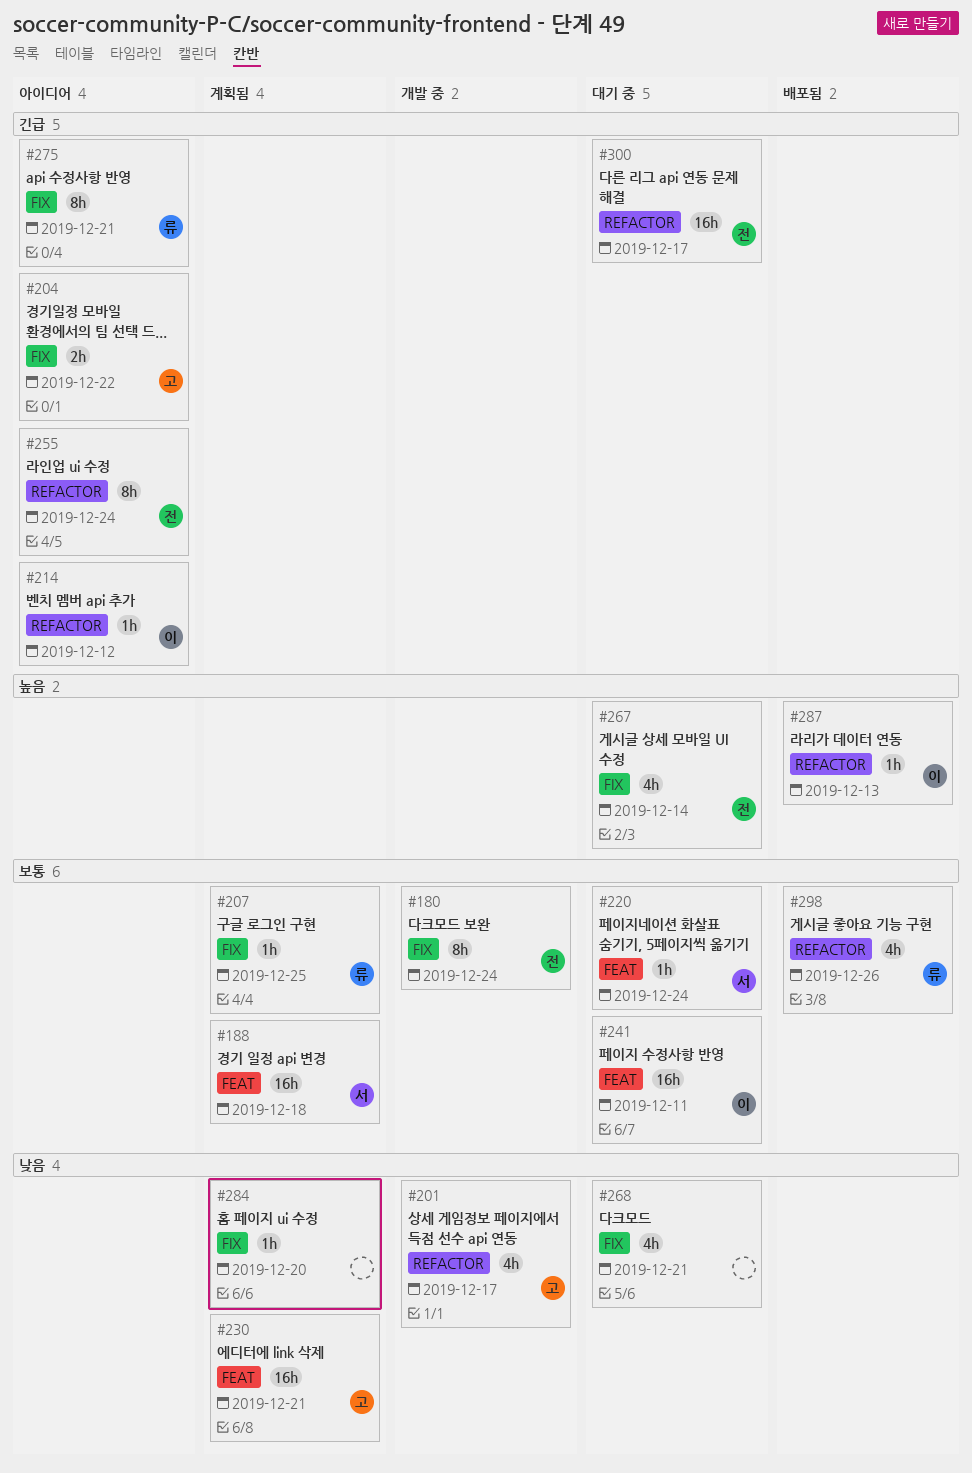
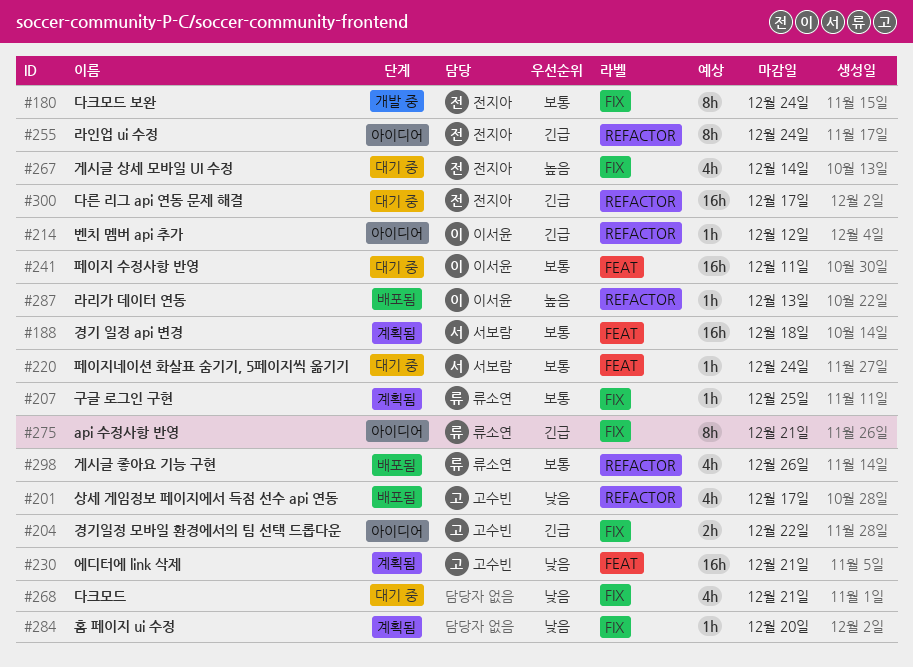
#201, status: 개발 중 -> 배포됨

